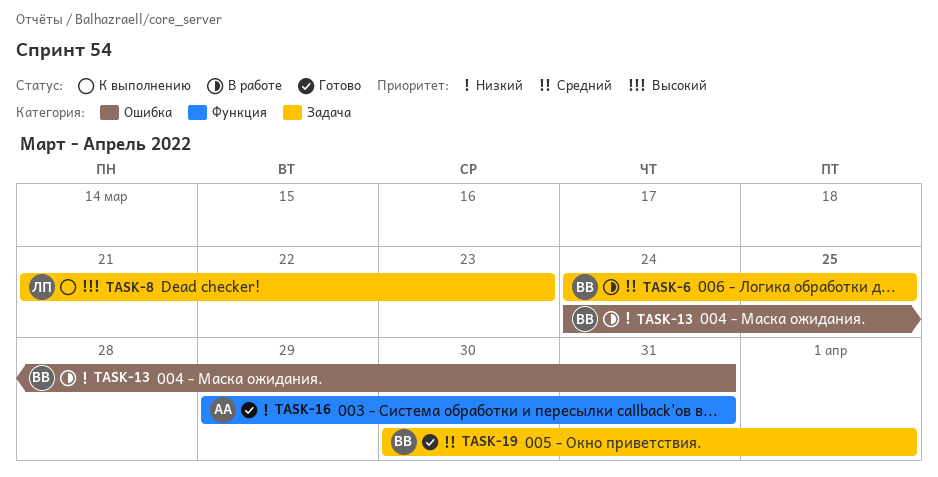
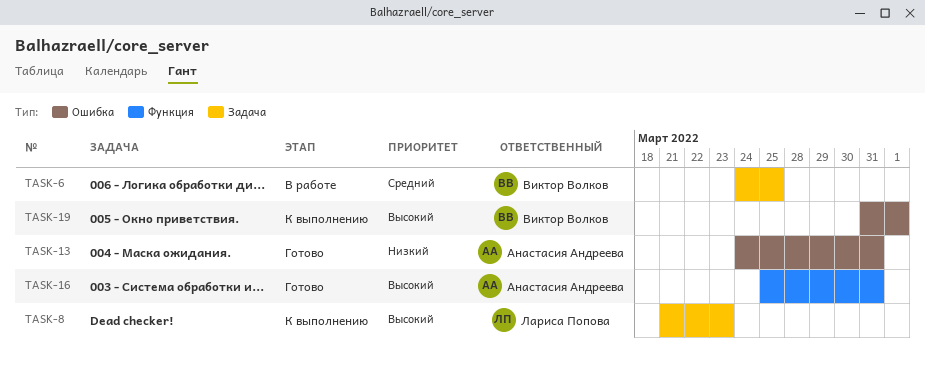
TASK-13, status: В работе -> Готово
TASK-13, owner: Виктор Волков -> Анастасия Андреева
TASK-16, priority: Низкий -> Высокий
TASK-16, start: Mar 29 -> Mar 25
TASK-19, status: Готово -> К выполнению
TASK-19, priority: Средний -> Высокий
TASK-19, label: Задача -> Ошибка
TASK-19, start: Mar 30 -> Mar 31

